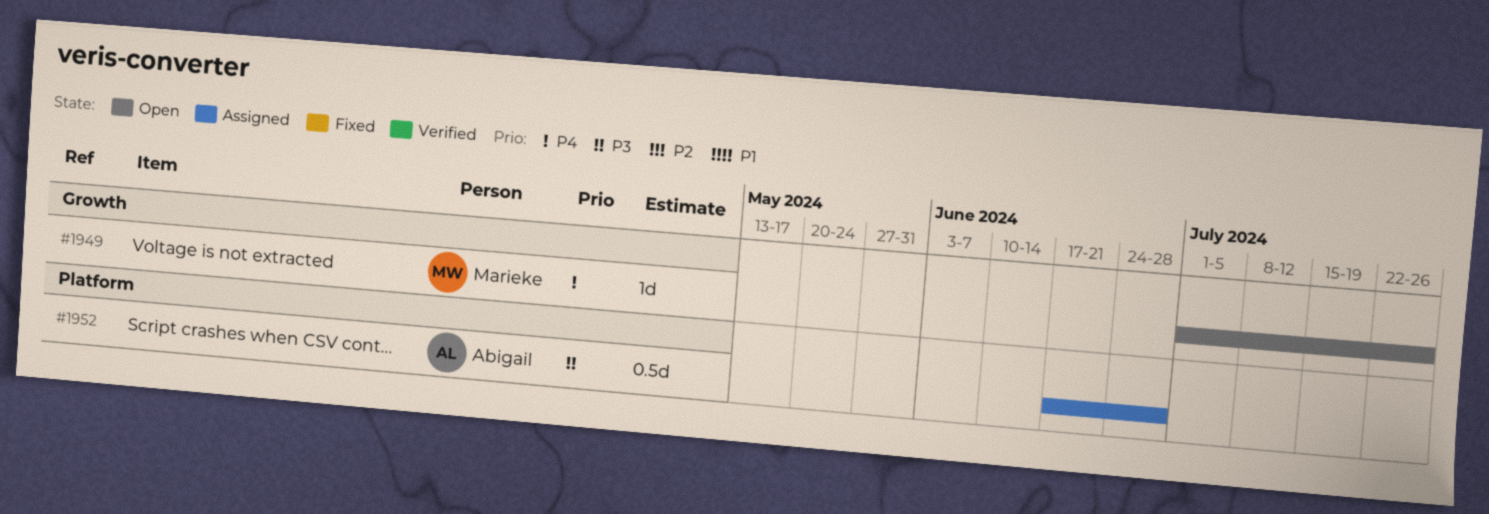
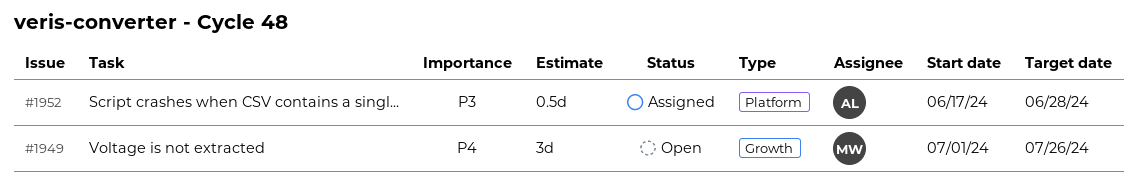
#1949, estimate: 1d -> 3d

